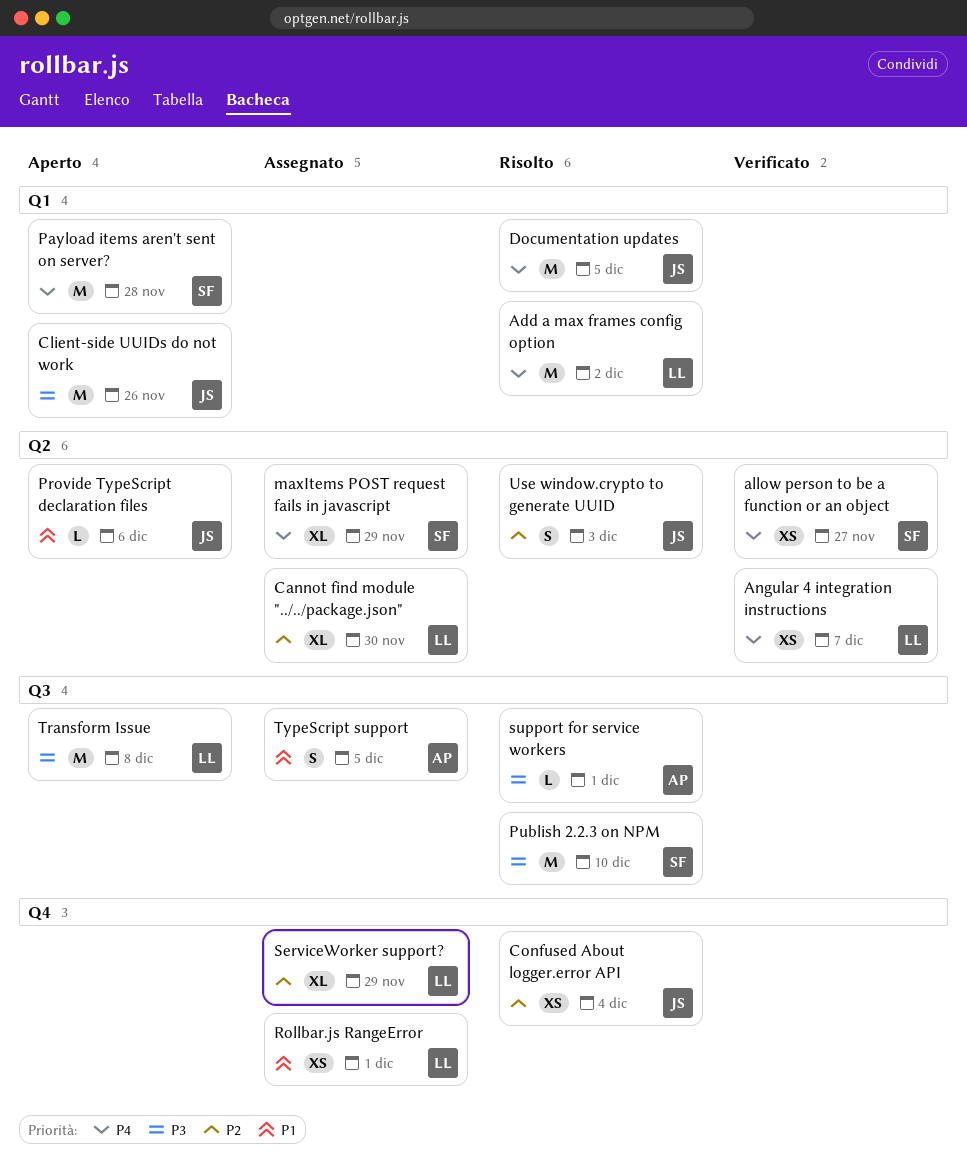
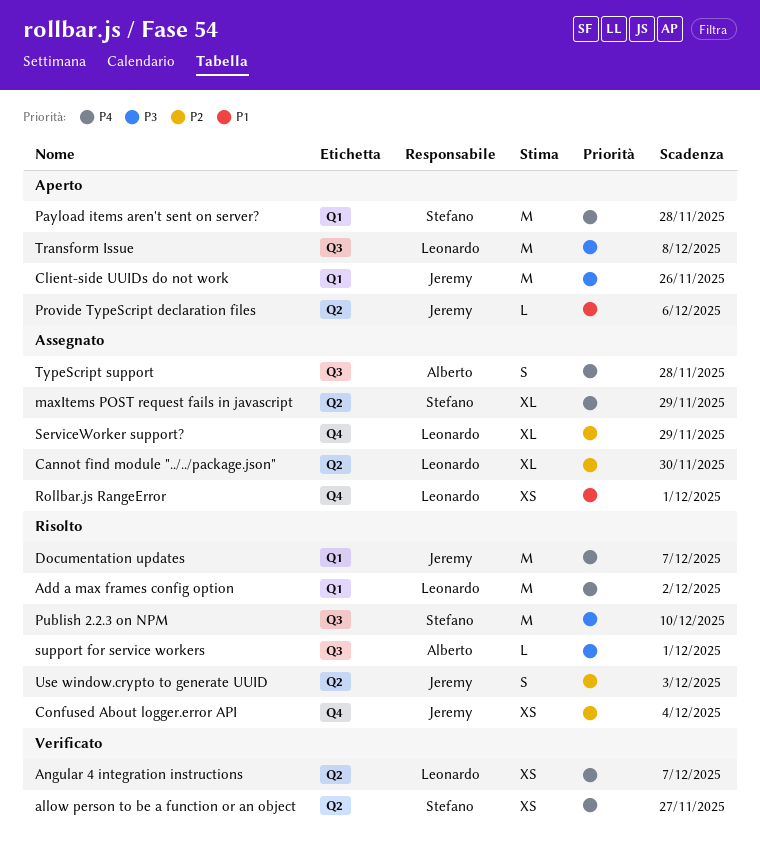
Documentation updates, due: Dec 5 -> Dec 7
TypeScript support, priority: P1 -> P4
TypeScript support, due: Dec 5 -> Nov 28

